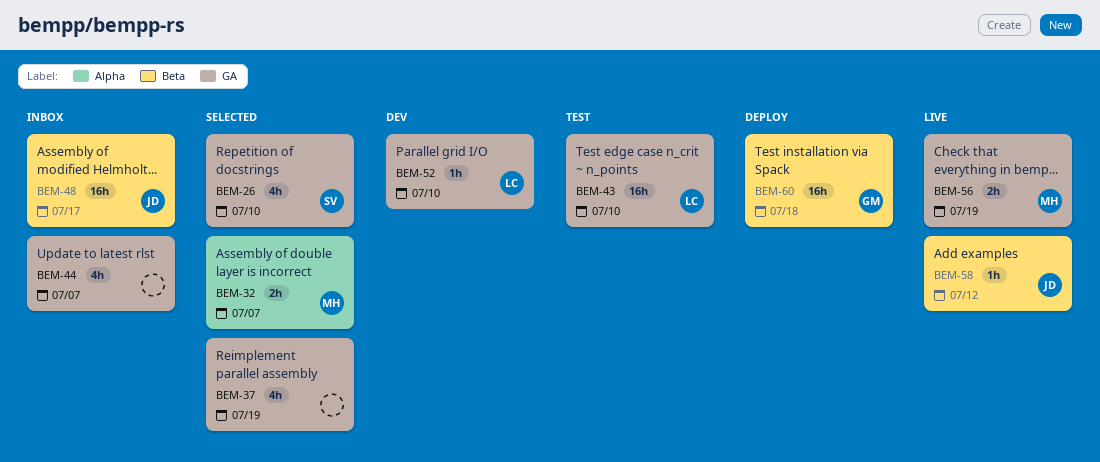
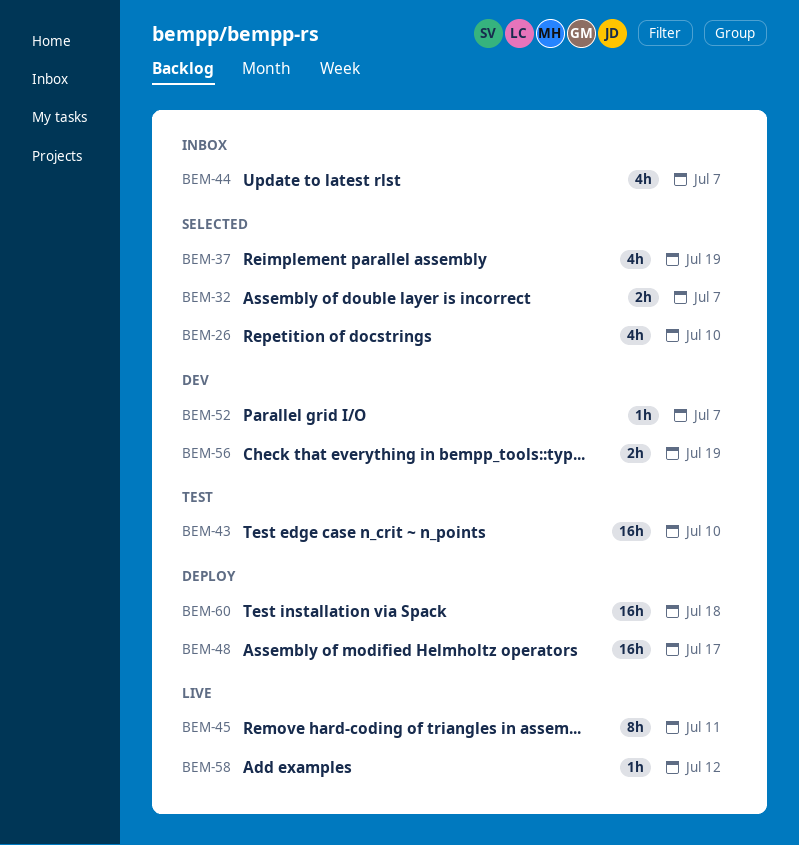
BEM-45: none -> present
BEM-48, status: Inbox -> Deploy
BEM-52, due: Jul 10 -> Jul 7
BEM-56, status: Live -> Dev

